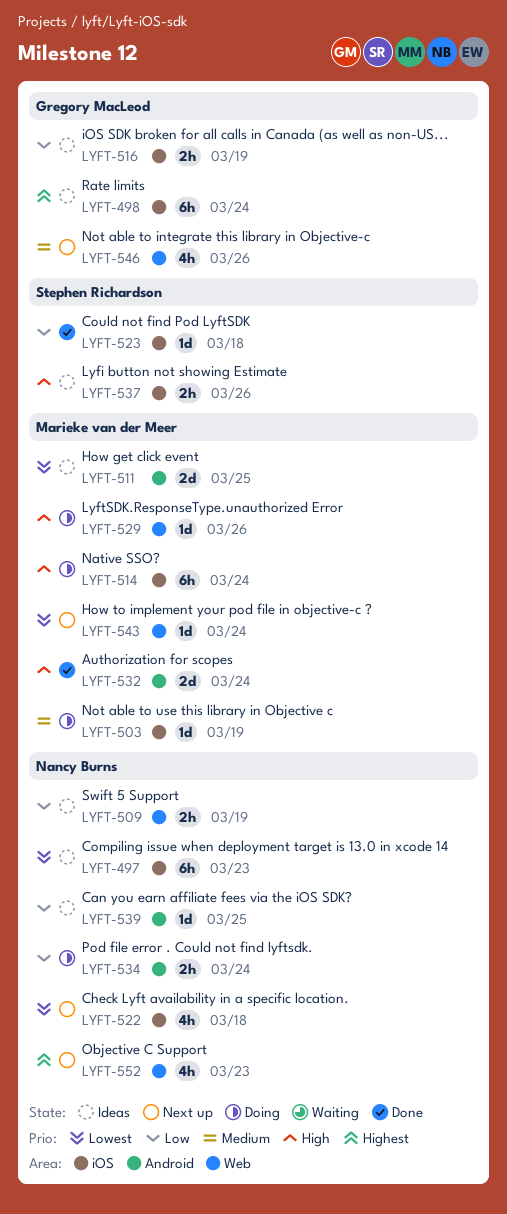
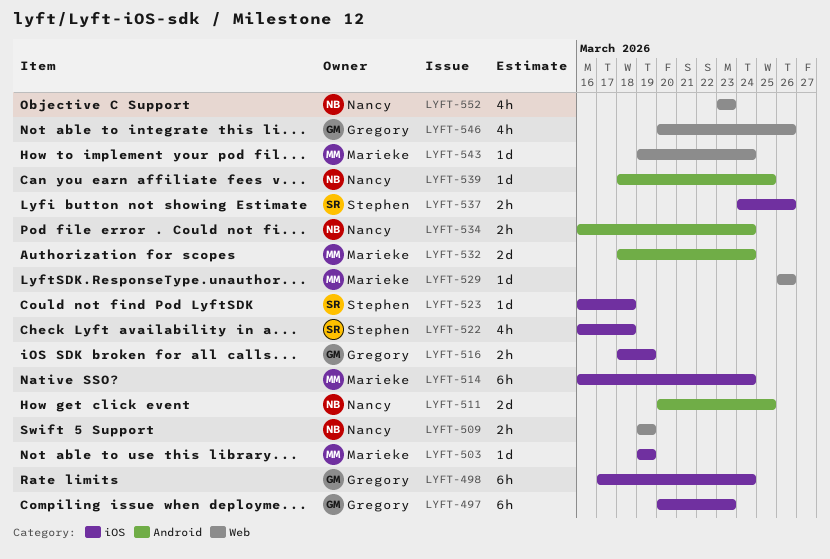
LYFT-497, owner: Nancy Burns -> Gregory MacLeod
LYFT-511, owner: Marieke van der Meer -> Nancy Burns
LYFT-522, owner: Nancy Burns -> Stephen Richardson

